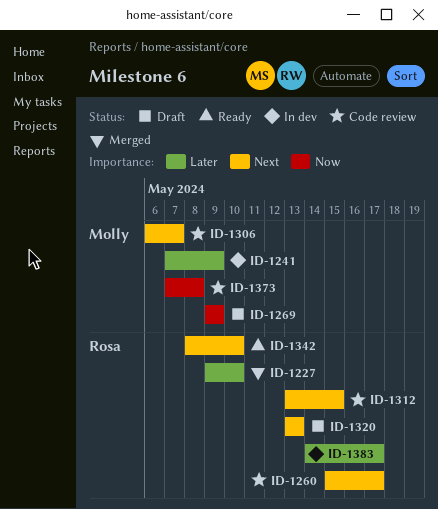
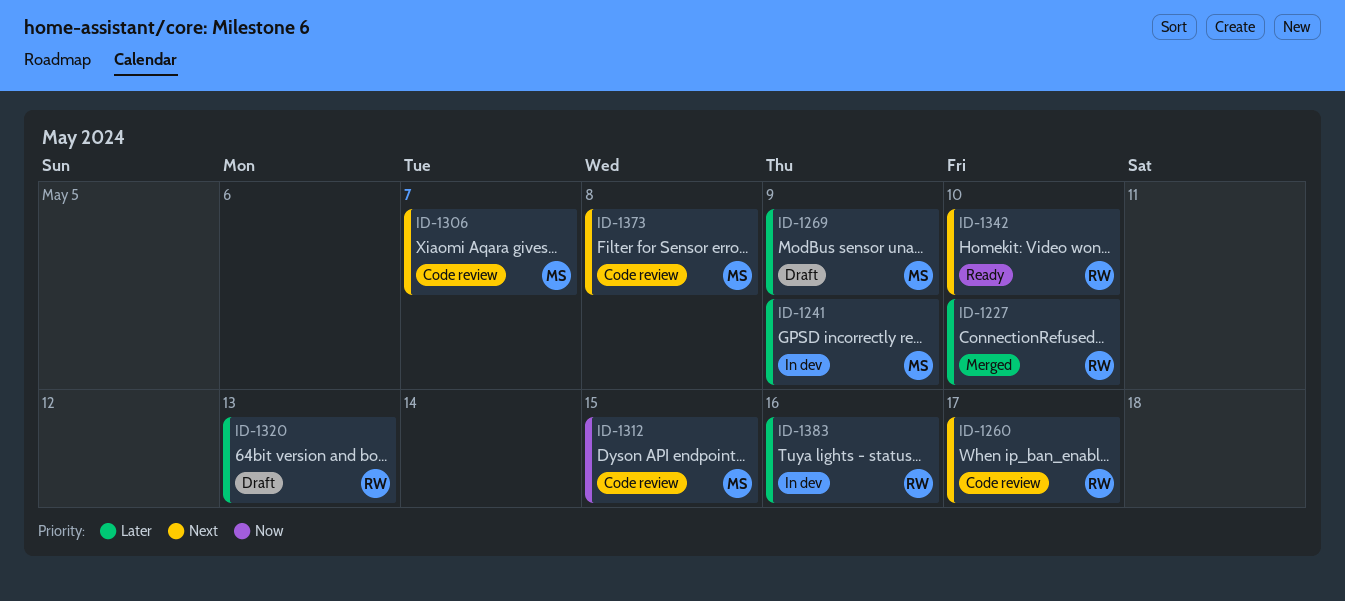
ID-1269, priority: Now -> Later
ID-1312, owner: Rosa -> Molly
ID-1312, priority: Next -> Now
ID-1320, priority: Next -> Later
ID-1373, priority: Now -> Next
ID-1383, due: May 17 -> May 16

